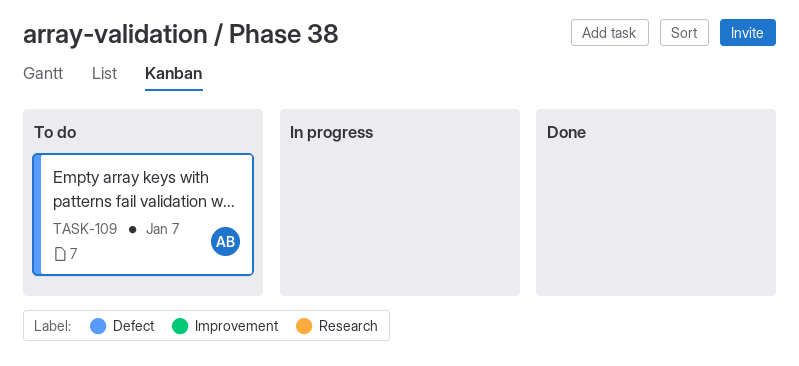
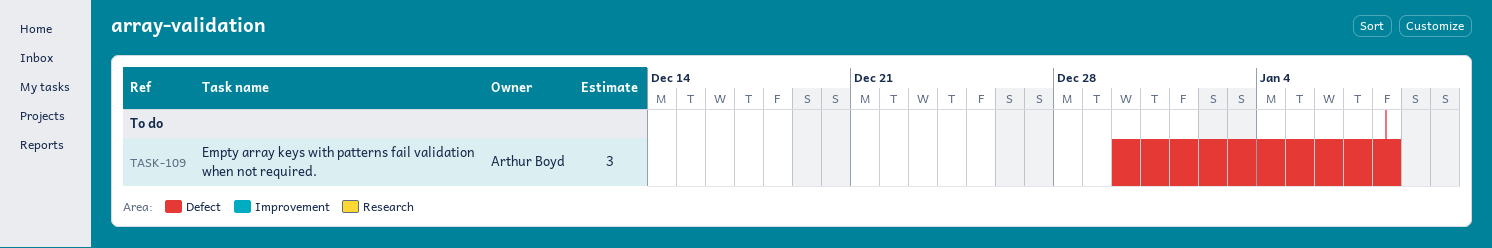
TASK-109, estimate: 1 -> 3
TASK-109, due: Jan 7 -> Jan 8

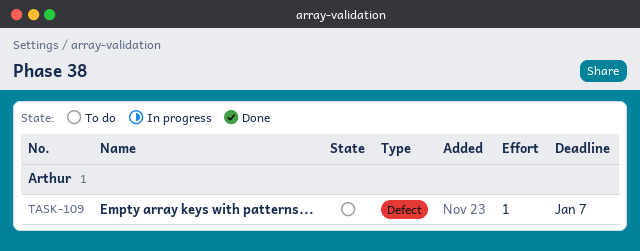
TASK-109, estimate: 3 -> 1
TASK-109, due: Jan 8 -> Jan 7

